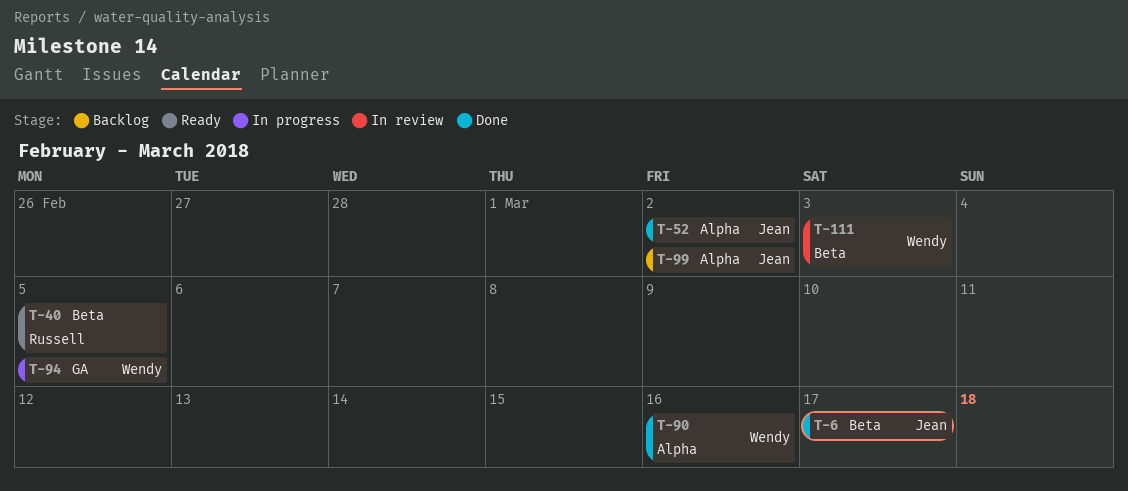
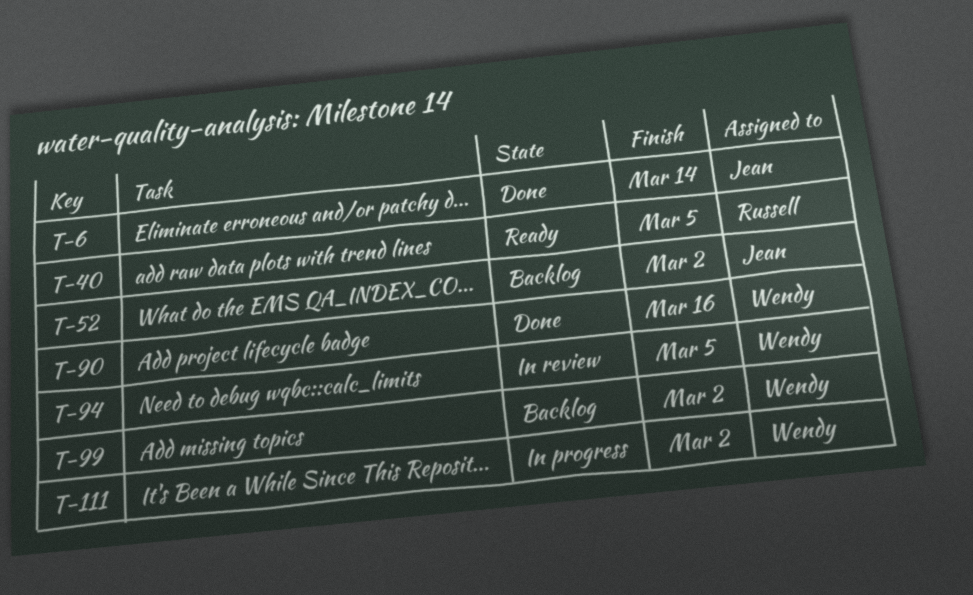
T-6, due: Mar 17 -> Mar 14
T-52, status: Done -> Backlog
T-94, status: In progress -> In review
T-99, owner: Jean -> Wendy
T-111, status: In review -> In progress
T-111, due: Mar 3 -> Mar 2

